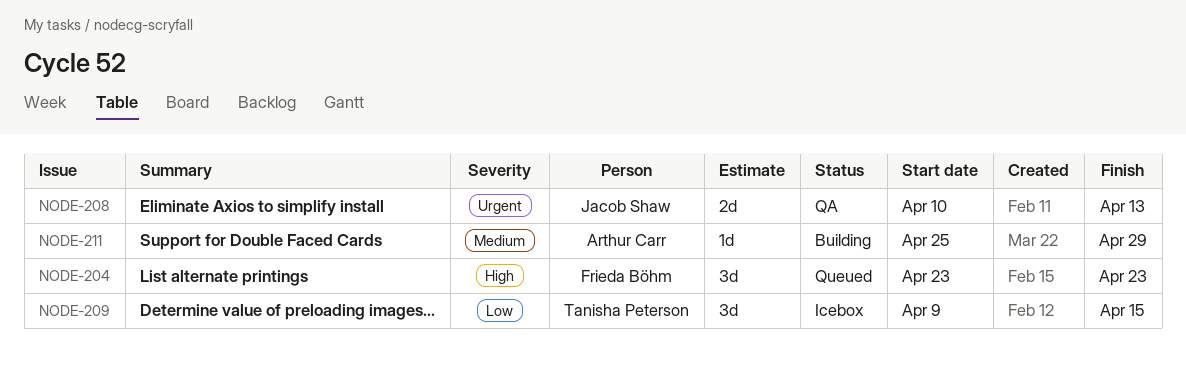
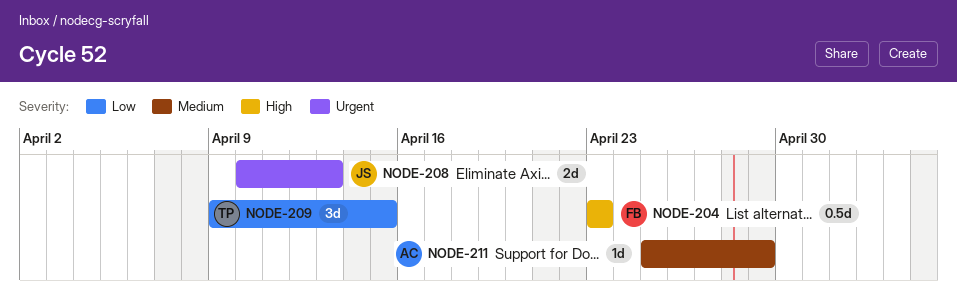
NODE-204, estimate: 3d -> 0.5d

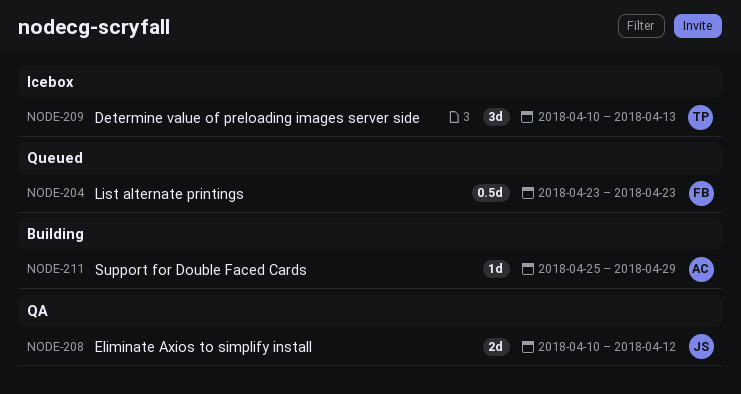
NODE-208, due: Apr 13 -> Apr 12
NODE-209, start: Apr 9 -> Apr 10
NODE-209, due: Apr 15 -> Apr 13

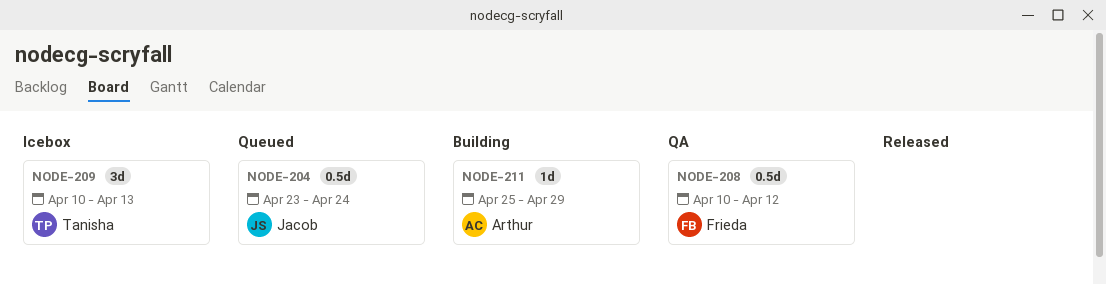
NODE-204, owner: Frieda -> Jacob
NODE-204, due: Apr 23 -> Apr 24
NODE-208, owner: Jacob -> Frieda
NODE-208, estimate: 2d -> 0.5d

